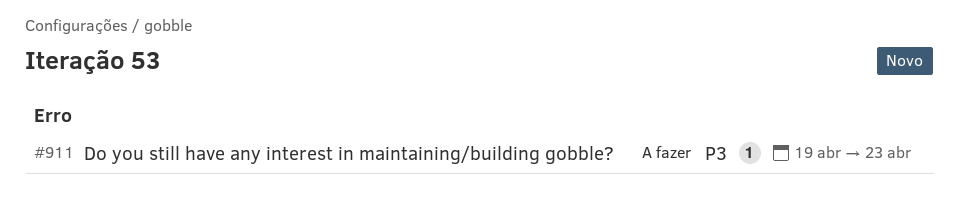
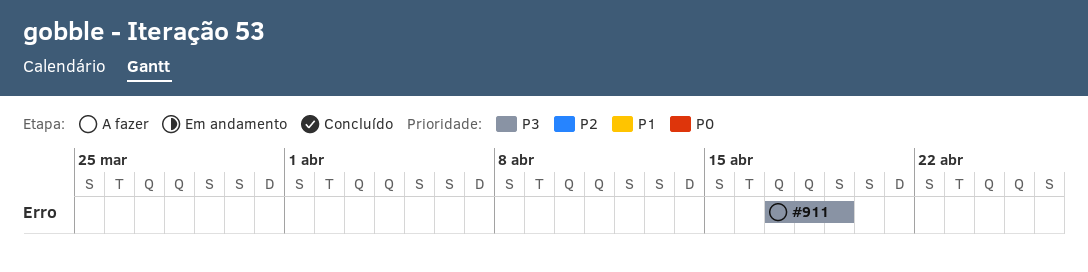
#911, start: Apr 19 -> Apr 17
#911, due: Apr 23 -> Apr 19

